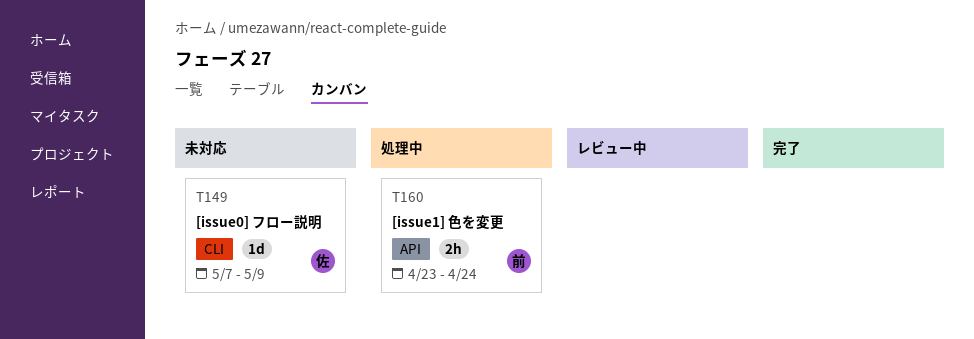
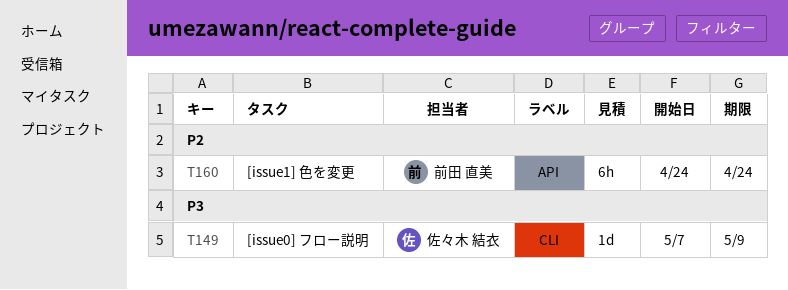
T160, estimate: 2h -> 6h
T160, start: Apr 23 -> Apr 24

